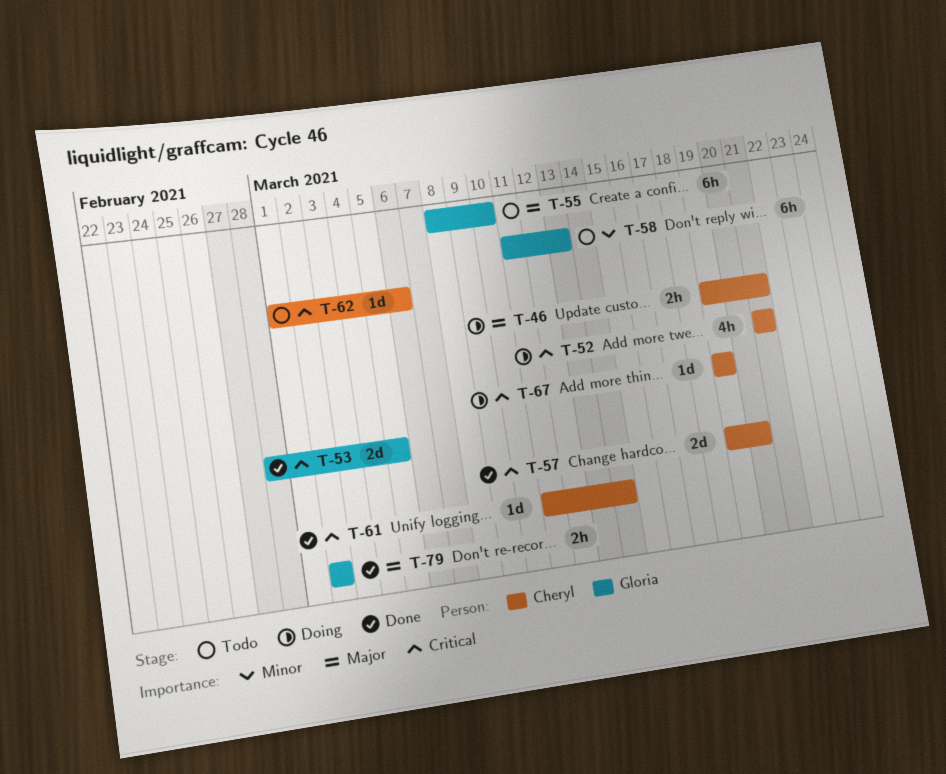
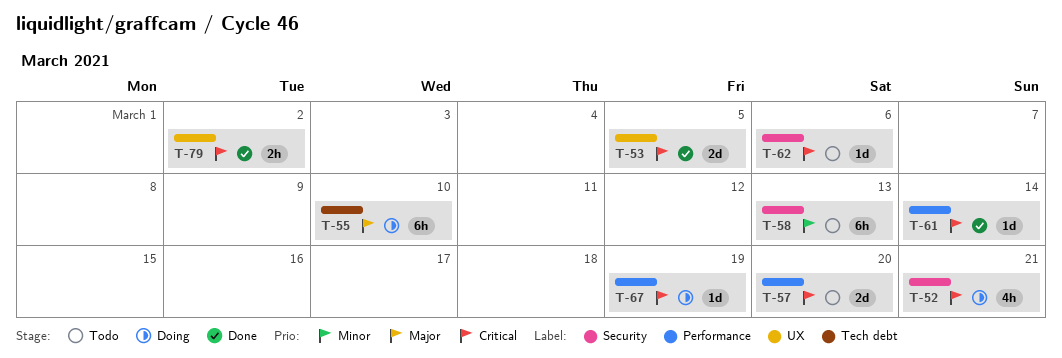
T-46: present -> none
T-55, status: Todo -> Doing
T-57, status: Done -> Todo
T-79, priority: Major -> Critical

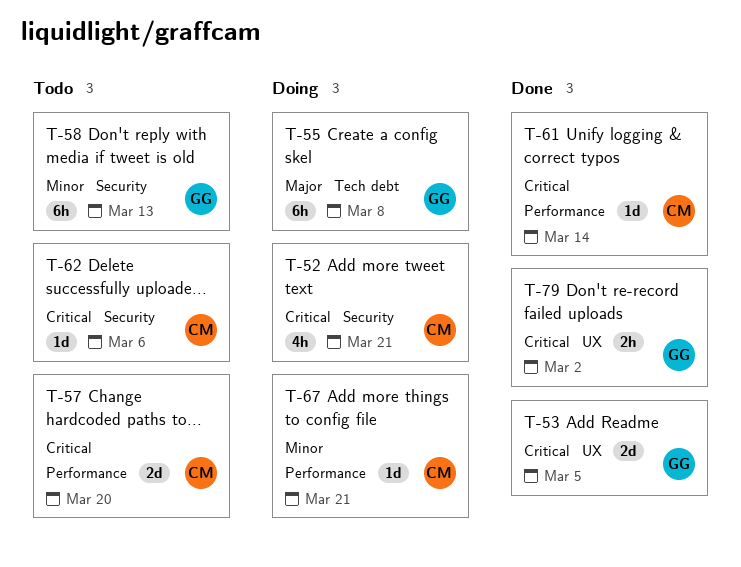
T-55, due: Mar 10 -> Mar 8
T-67, priority: Critical -> Minor
T-67, due: Mar 19 -> Mar 21

